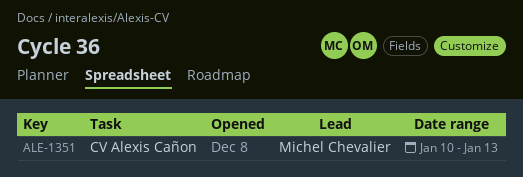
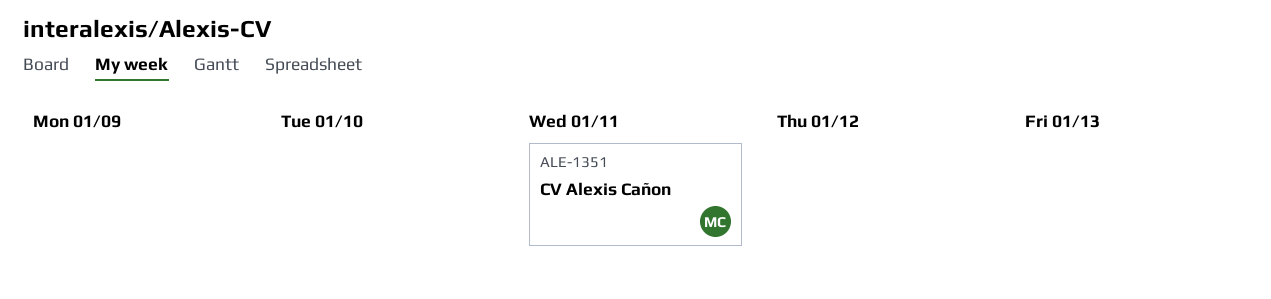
ALE-1351, due: Jan 13 -> Jan 11

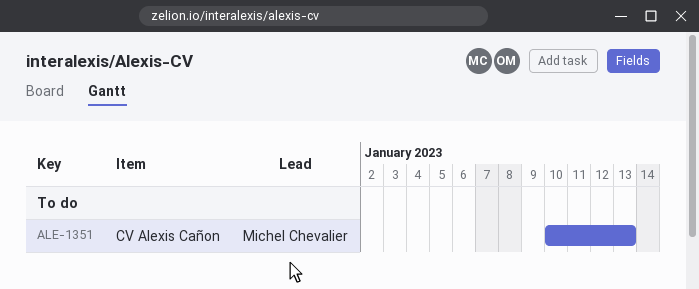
ALE-1351, due: Jan 11 -> Jan 13

